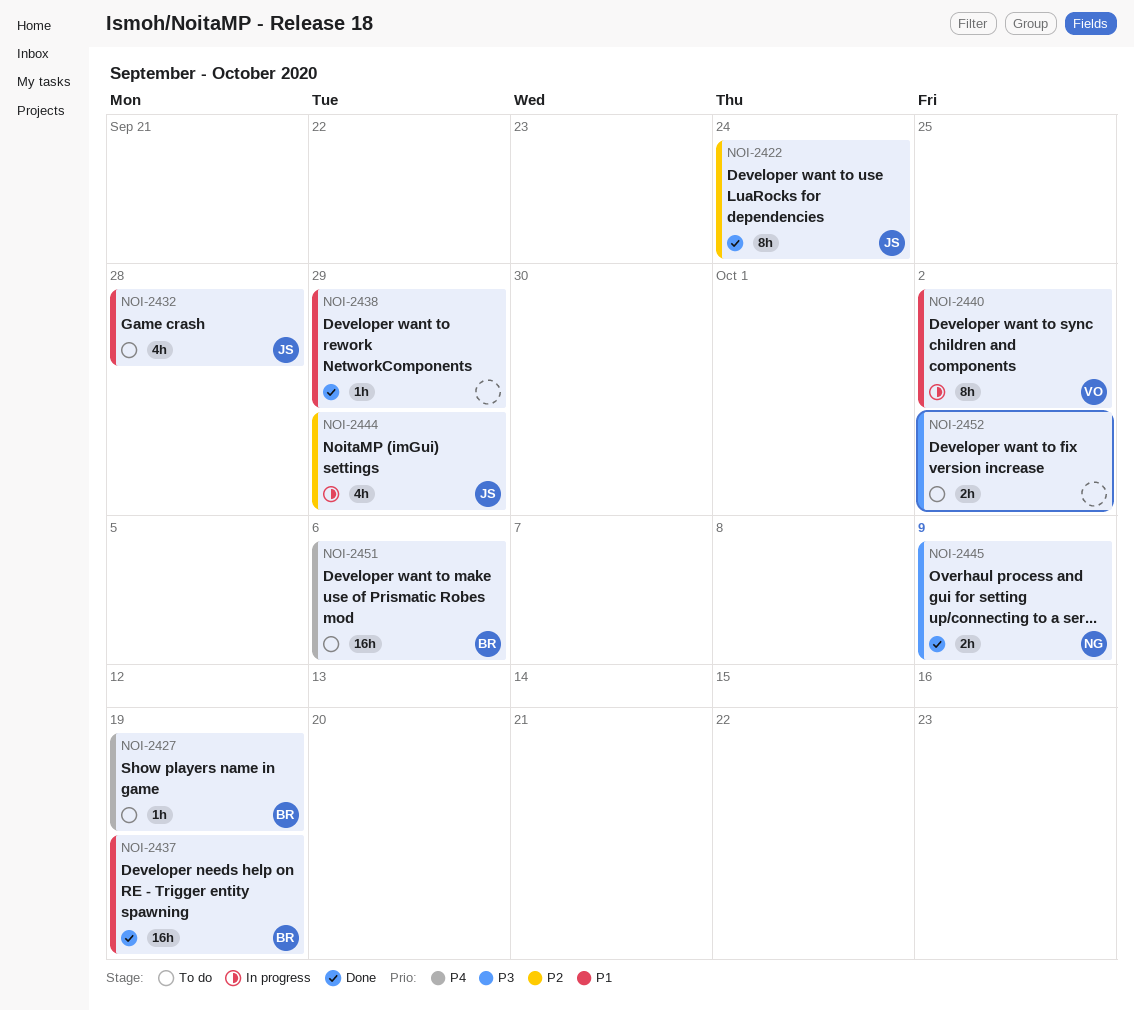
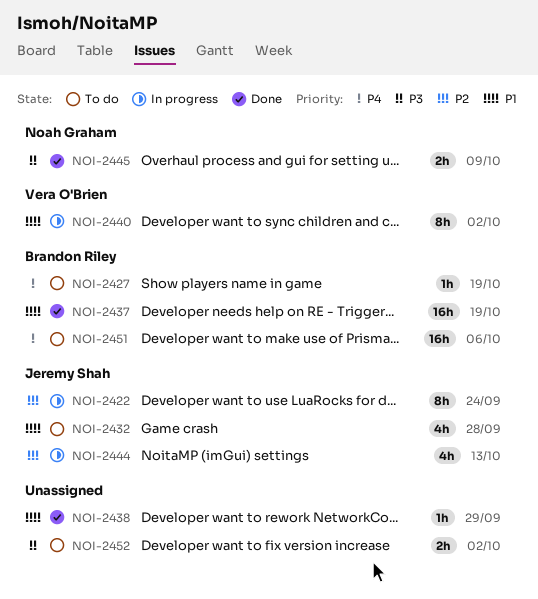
NOI-2422, status: Done -> In progress
NOI-2444, due: Sep 29 -> Oct 13

